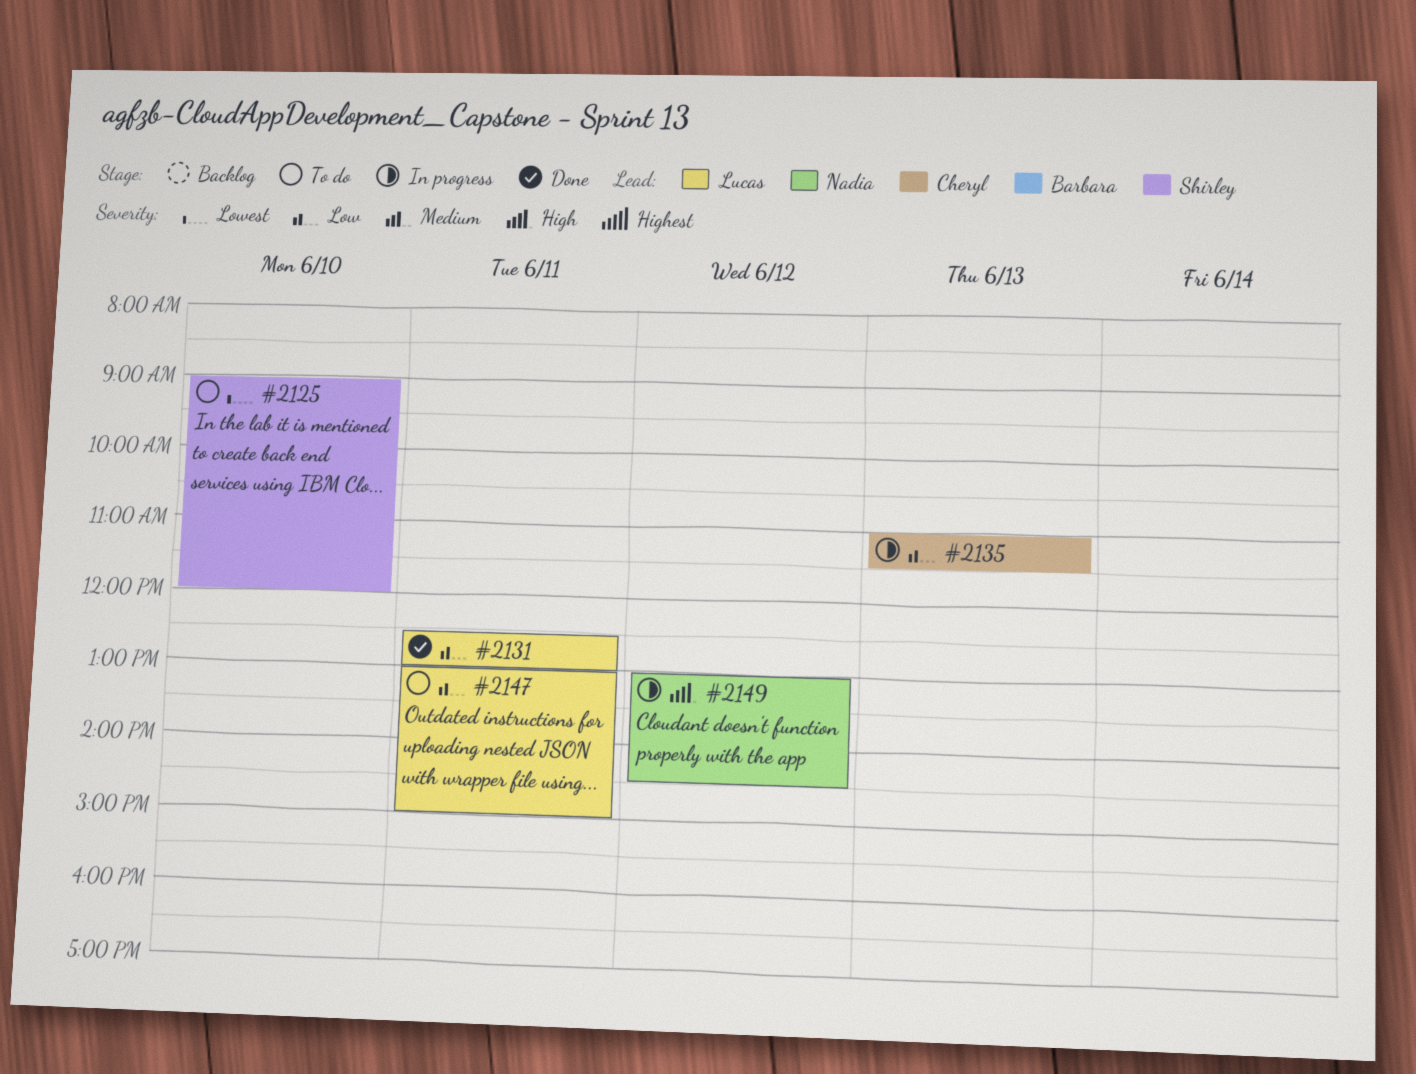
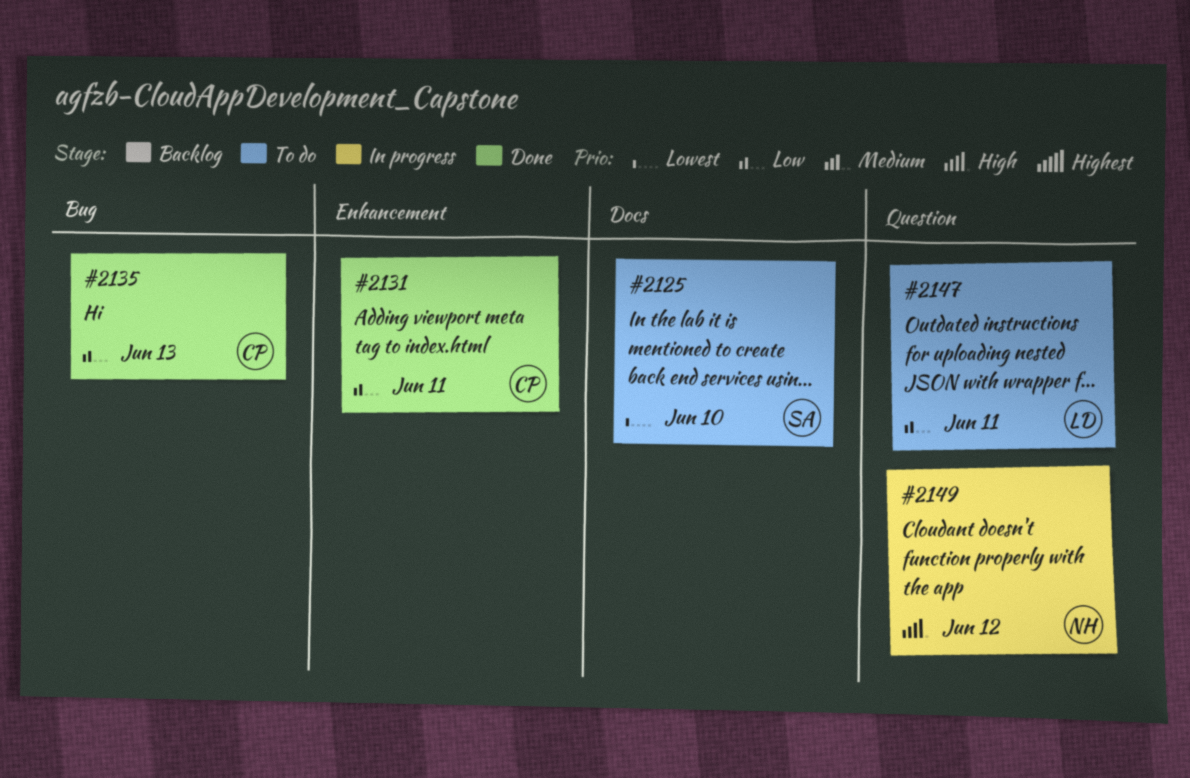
#2131, owner: Lucas -> Cheryl
#2135, status: In progress -> Done

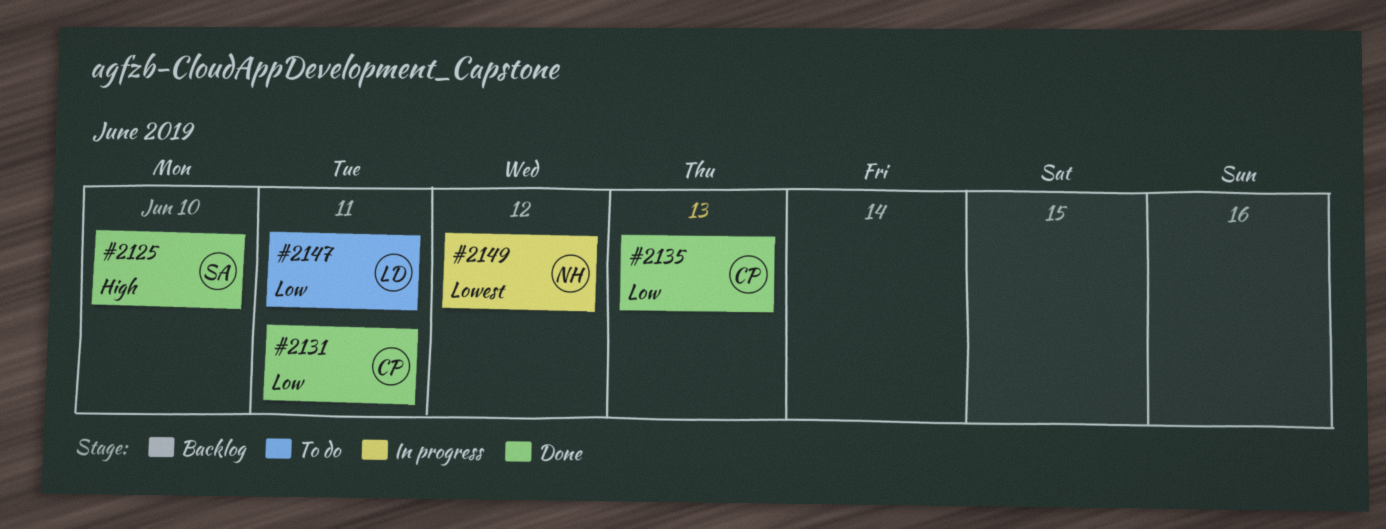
#2125, status: To do -> Done
#2125, priority: Lowest -> High
#2149, priority: High -> Lowest

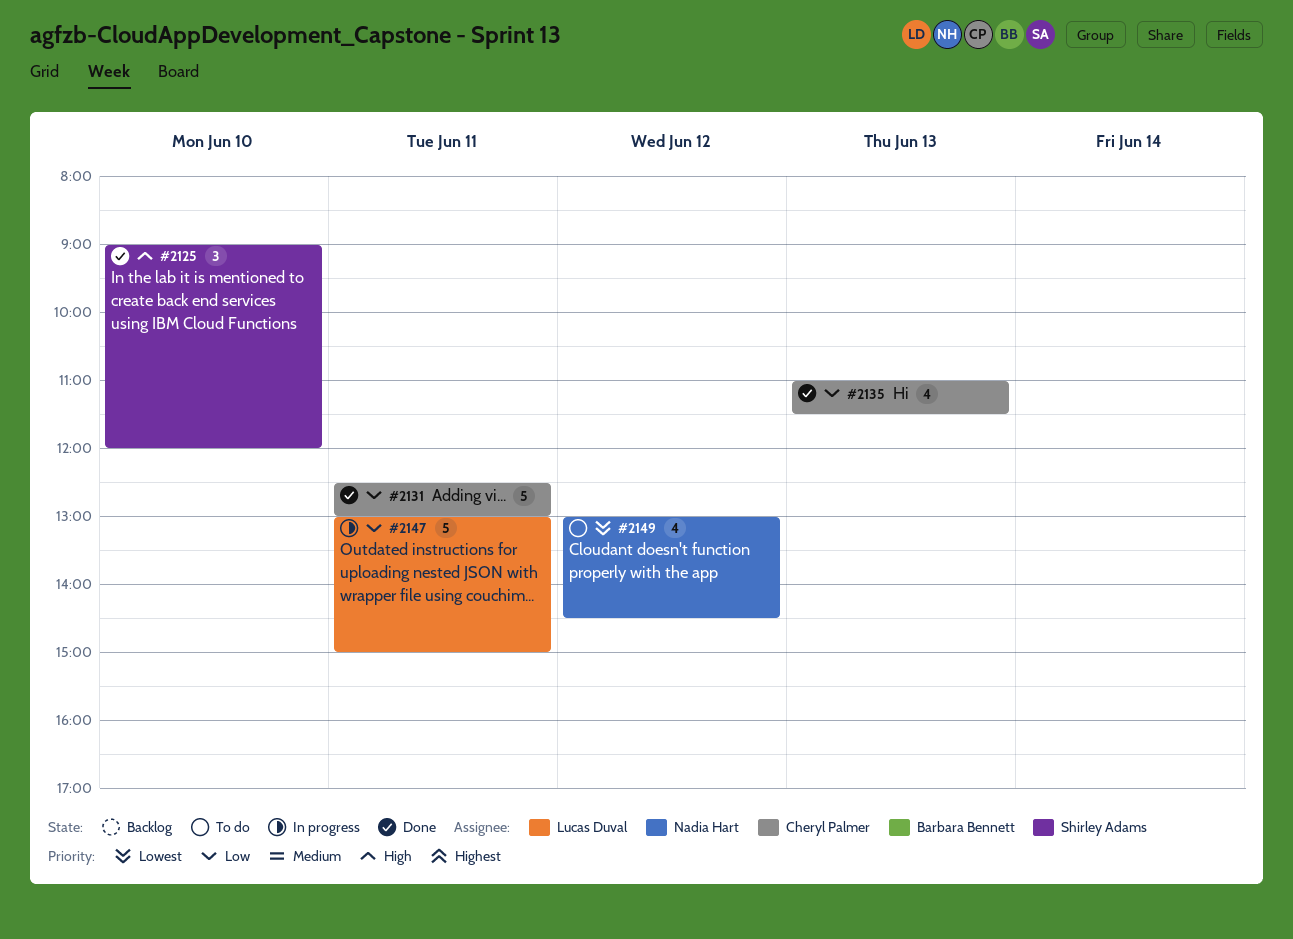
#2147, status: To do -> In progress
#2149, status: In progress -> To do

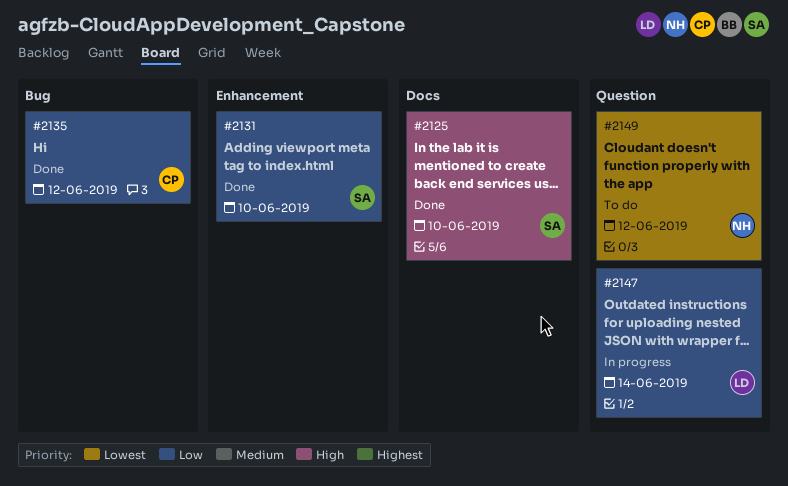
#2131, owner: Cheryl Palmer -> Shirley Adams
#2131, day: Jun 11 -> Jun 10
#2135, day: Jun 13 -> Jun 12
#2147, day: Jun 11 -> Jun 14

